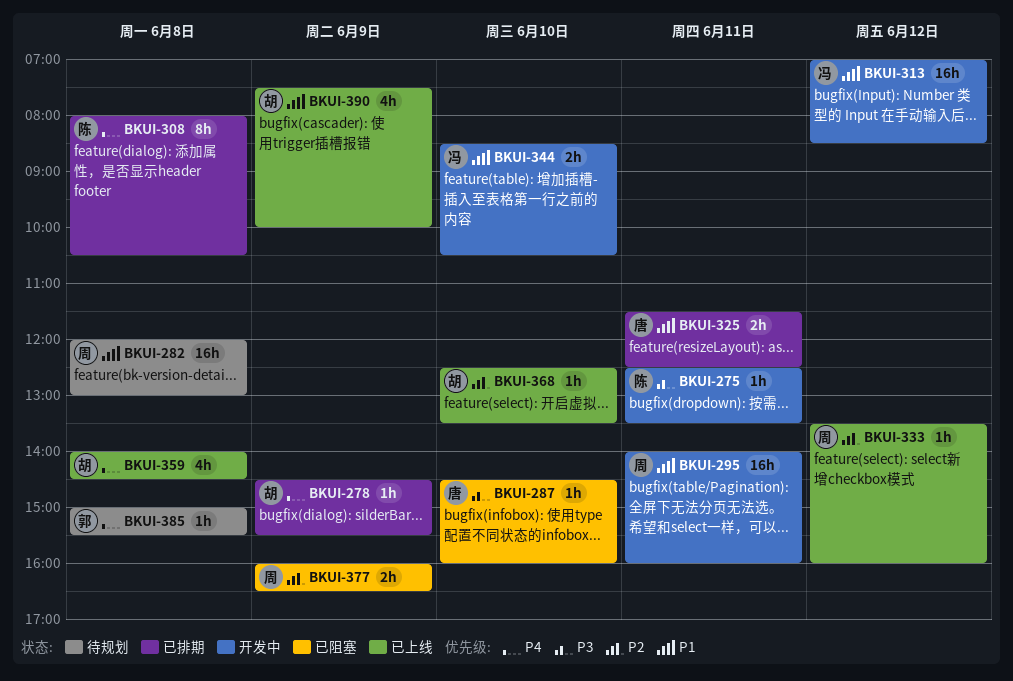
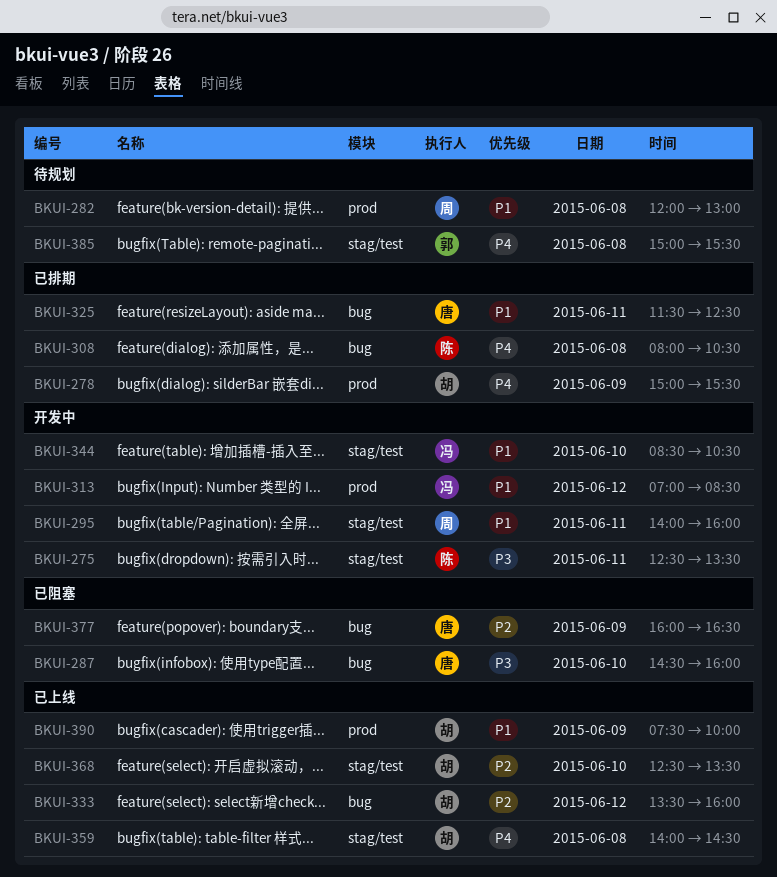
BKUI-278, begins: 14:30 -> 15:00
BKUI-333, owner: 周 -> 胡
BKUI-377, owner: 周 -> 唐

